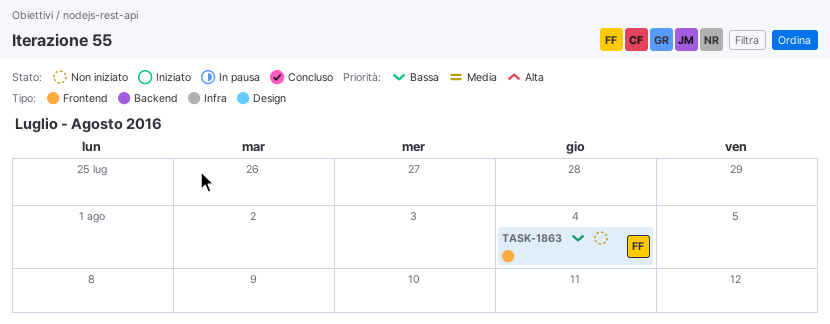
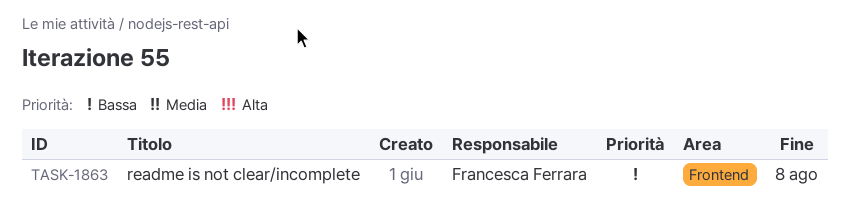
TASK-1863, due: Aug 4 -> Aug 8

